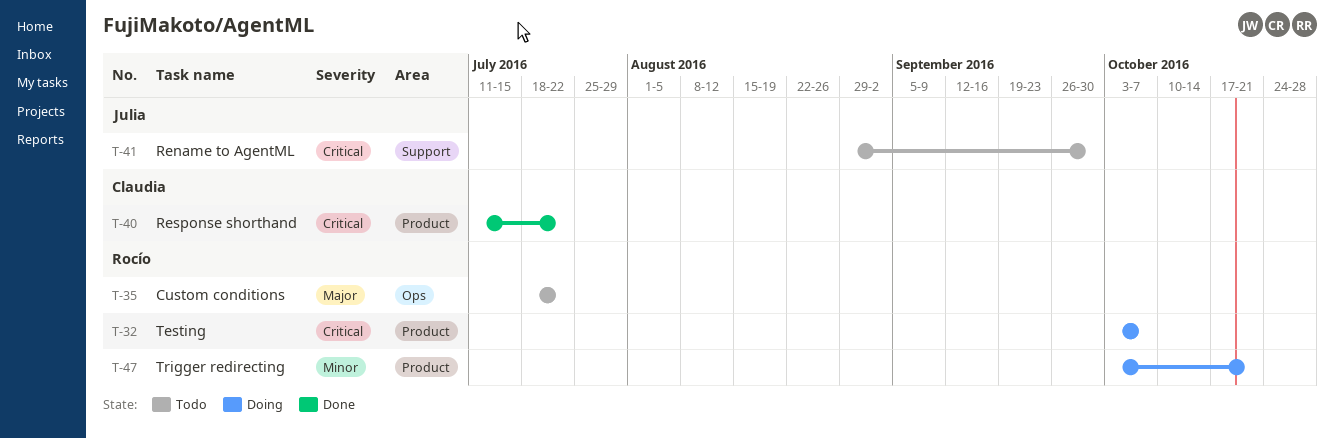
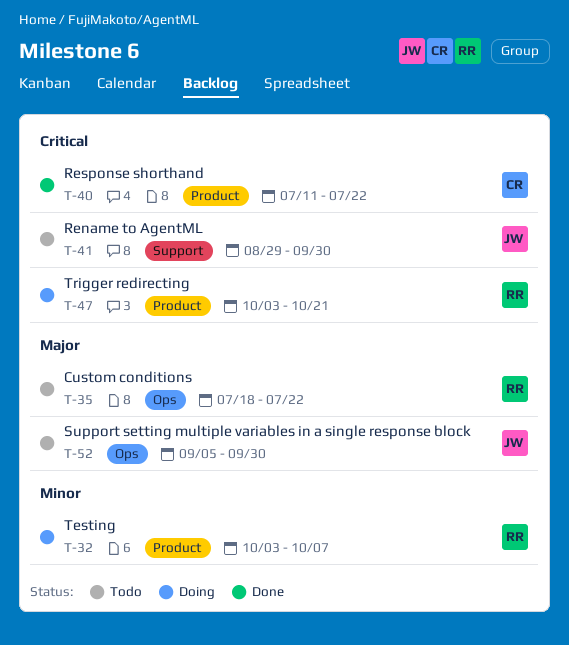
T-32, priority: Critical -> Minor
T-47, priority: Minor -> Critical
T-52: none -> present

